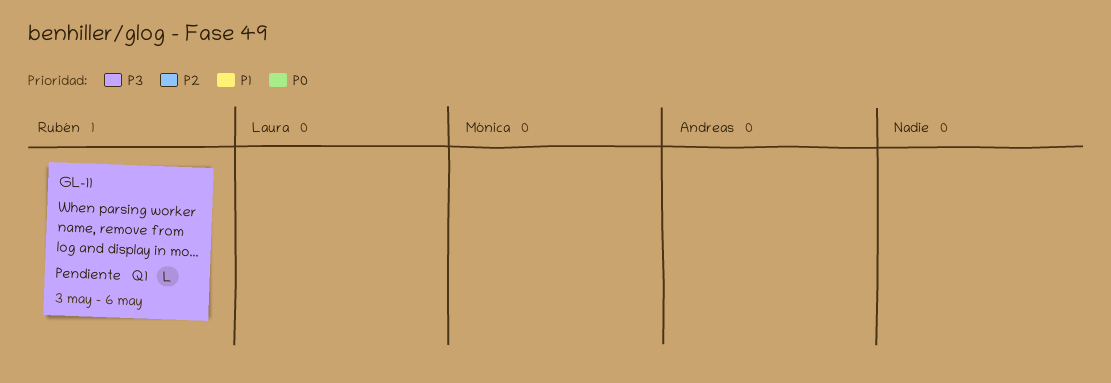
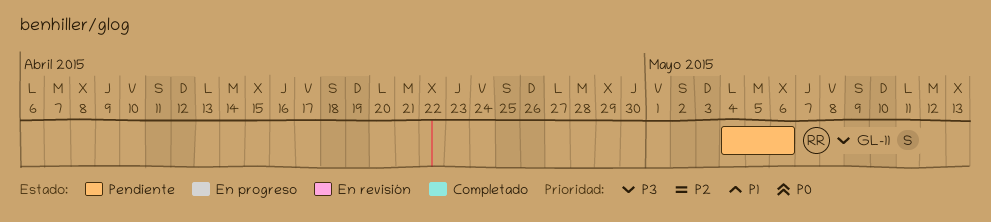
GL-11, estimate: L -> S
GL-11, start: May 3 -> May 4

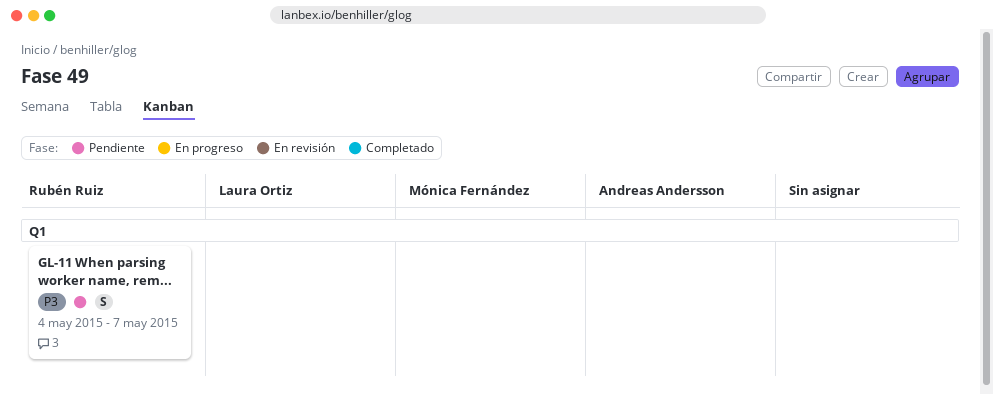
GL-11, due: May 6 -> May 7

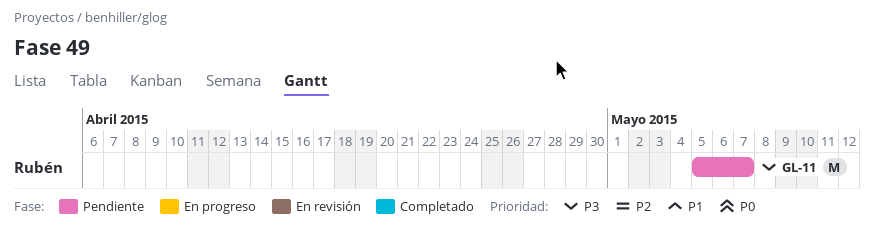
GL-11, estimate: S -> M
GL-11, start: May 4 -> May 5

